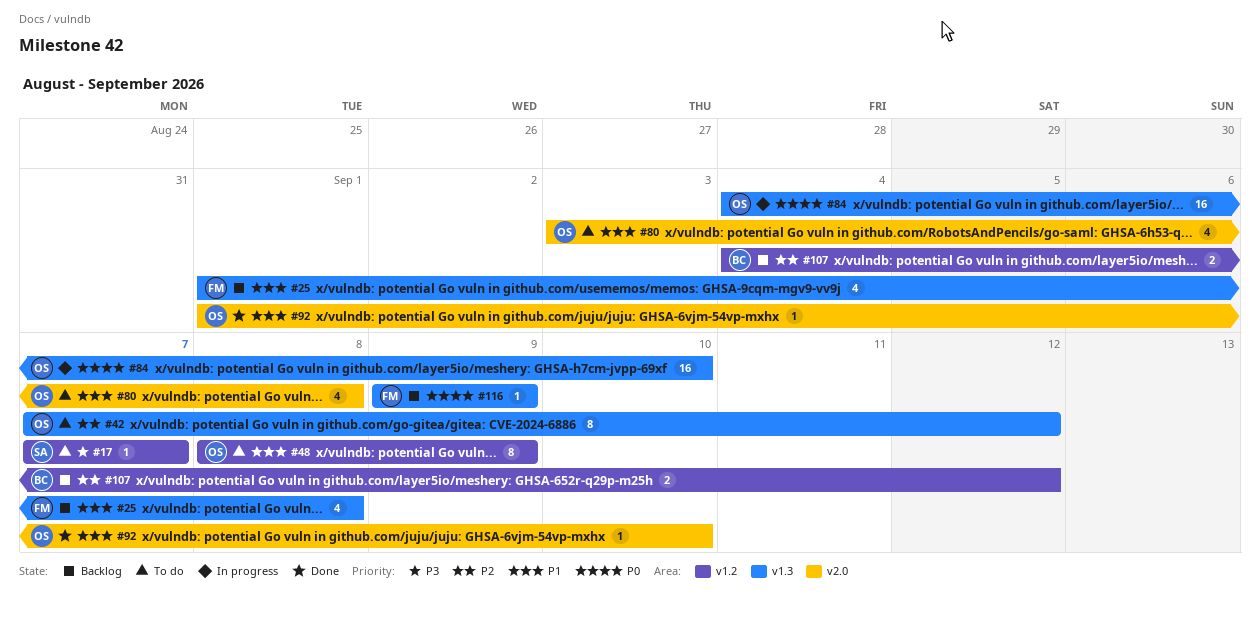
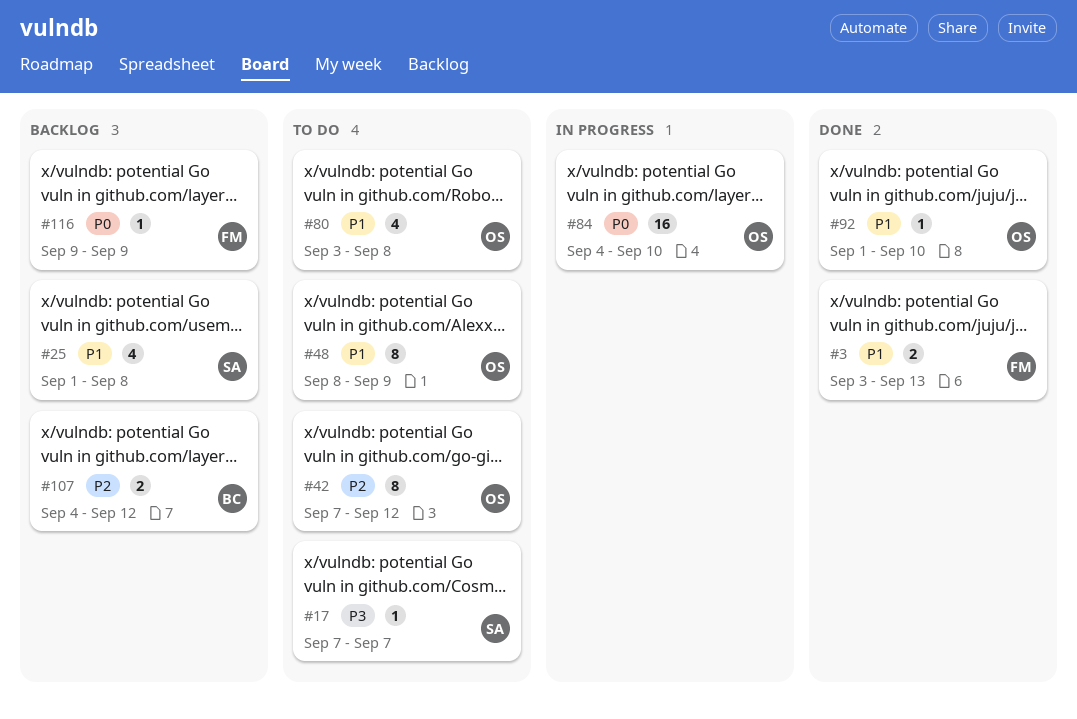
#3: none -> present
#25, owner: FM -> SA

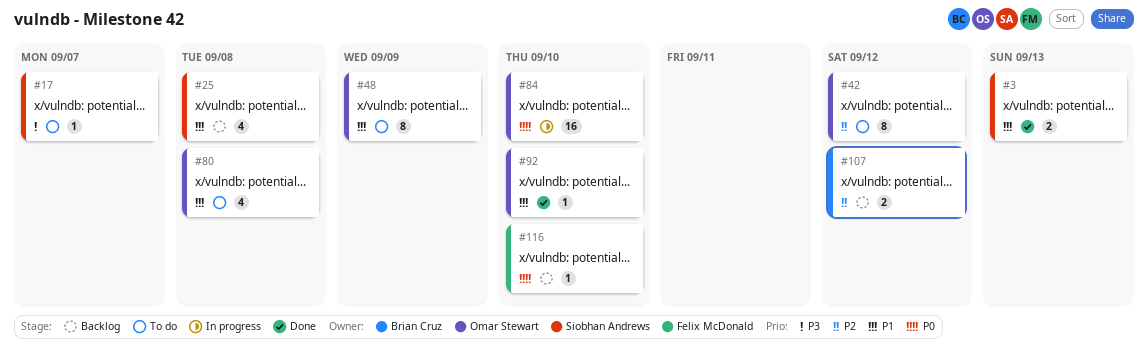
#3, owner: Felix McDonald -> Siobhan Andrews
#116, due: Sep 9 -> Sep 10

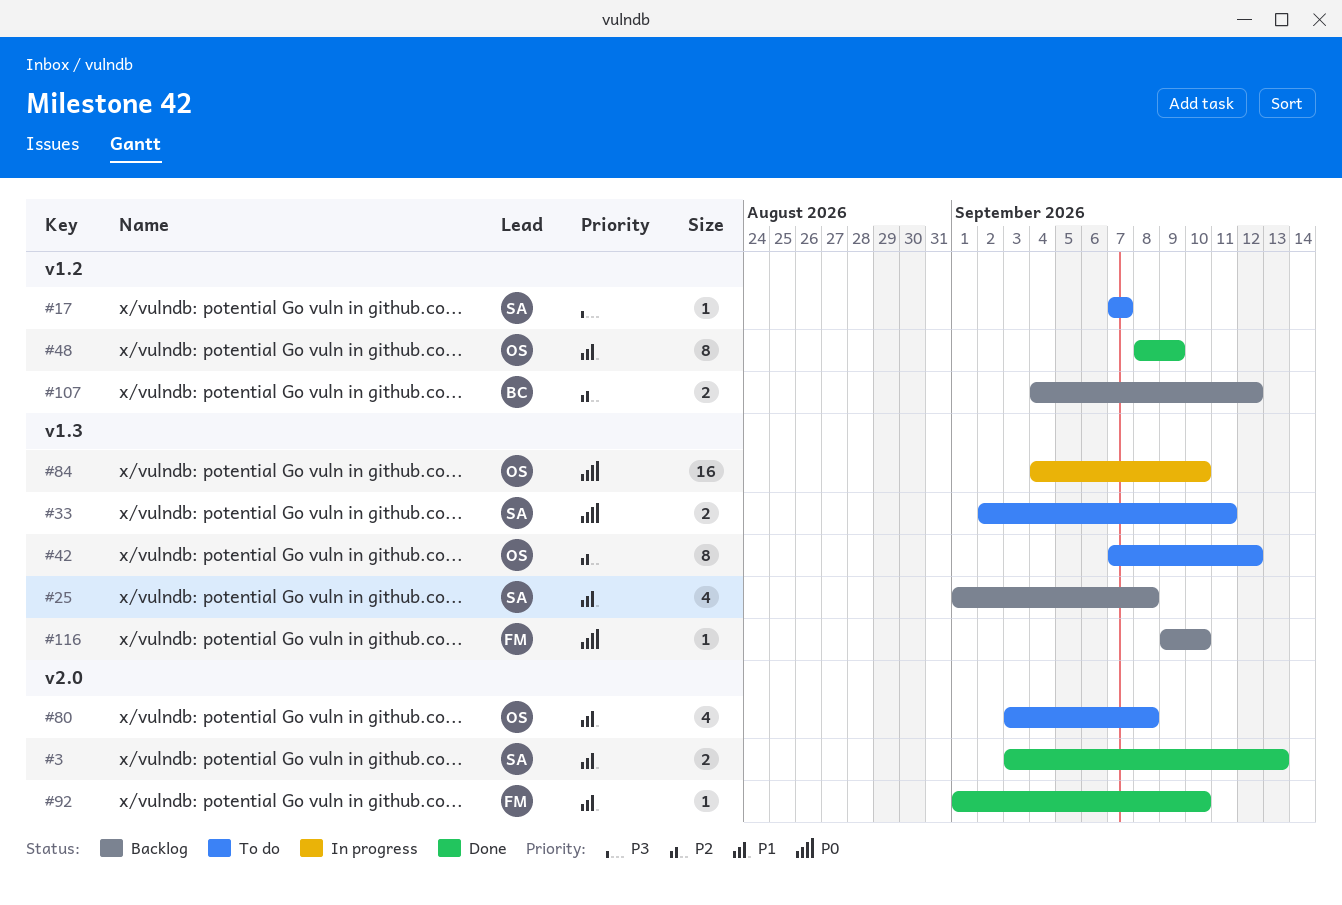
#33: none -> present
#48, status: To do -> Done
#92, owner: Omar Stewart -> Felix McDonald

